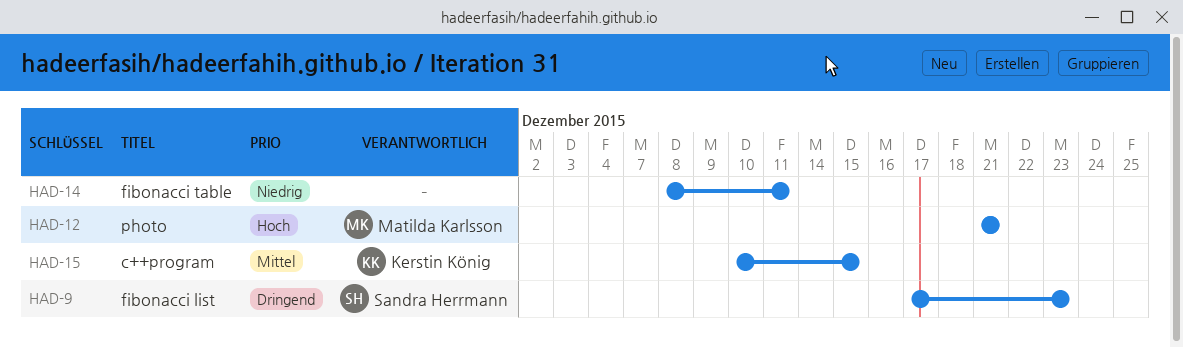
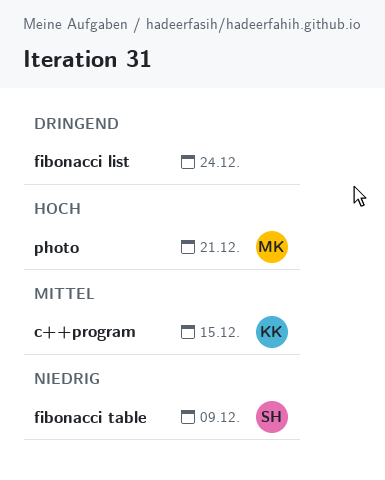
fibonacci list, owner: Sandra Herrmann -> none
fibonacci list, due: Dec 23 -> Dec 24
fibonacci table, owner: none -> Sandra Herrmann
fibonacci table, due: Dec 11 -> Dec 9

